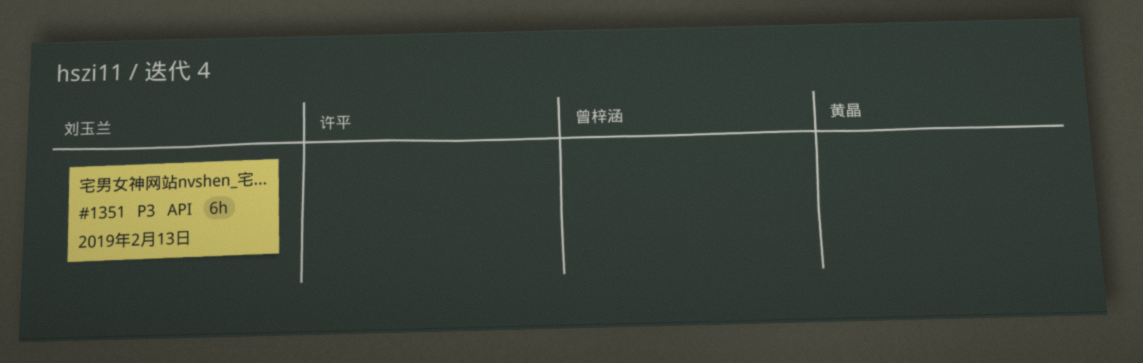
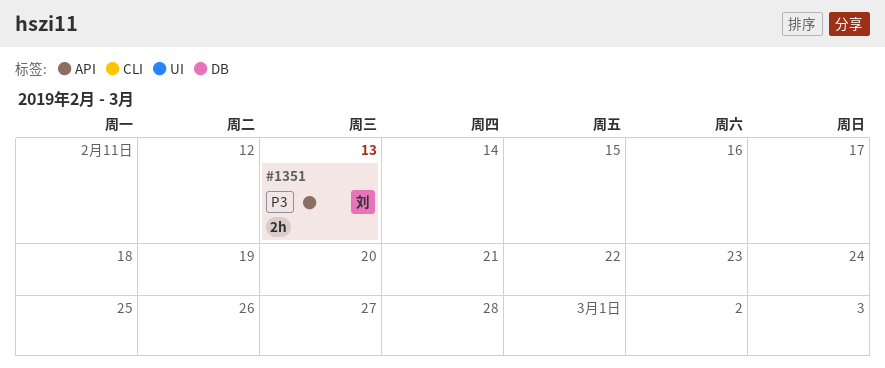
#1351, estimate: 6h -> 2h

